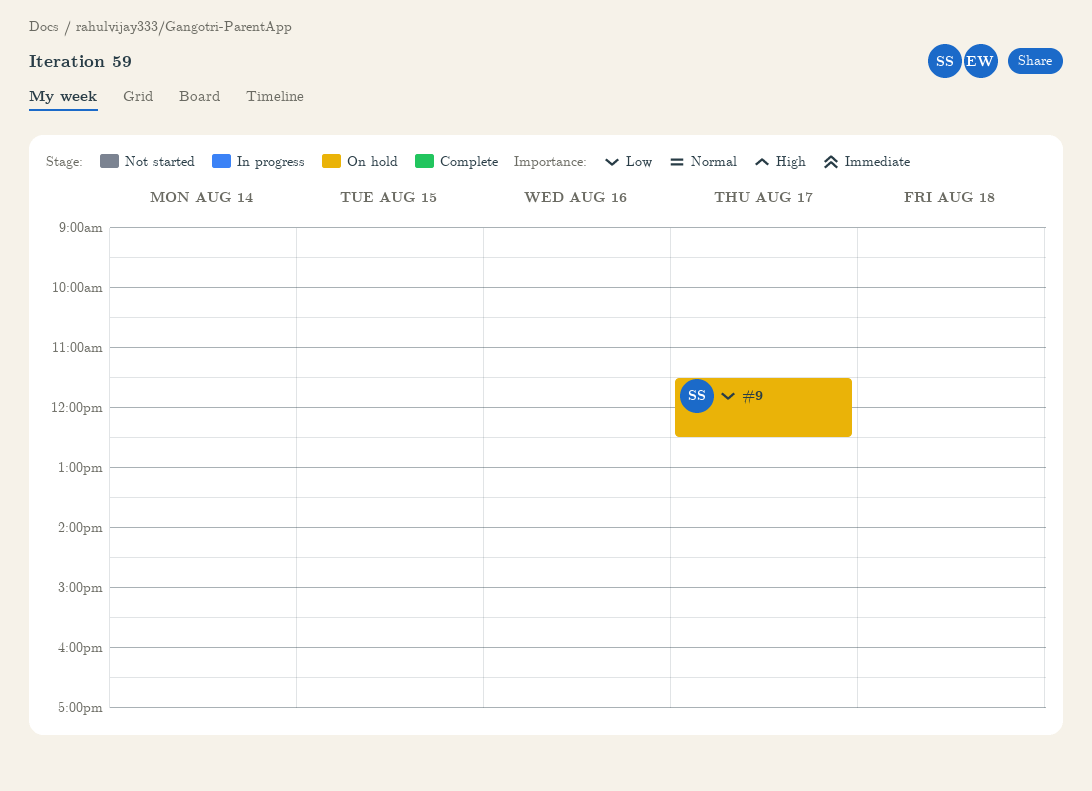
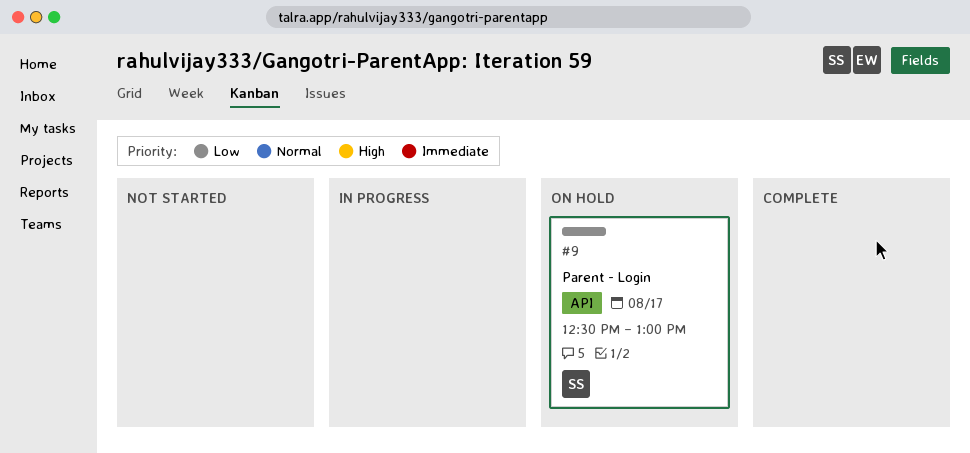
#9, begins: 11:30 -> 12:30
#9, ends: 12:30 -> 13:00

